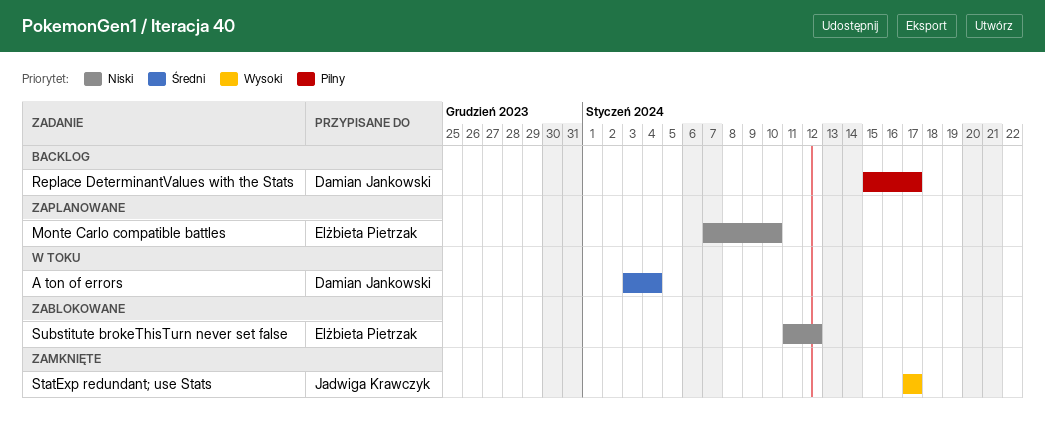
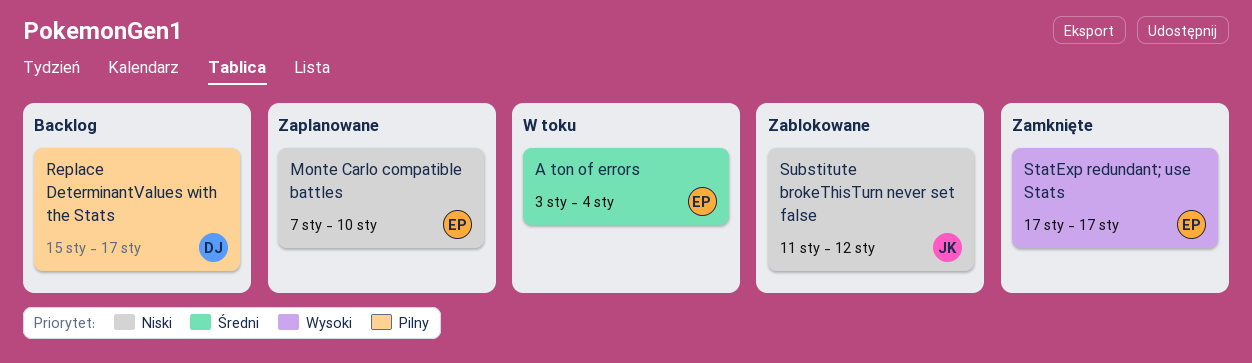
A ton of errors, owner: Damian Jankowski -> Elżbieta Pietrzak
StatExp redundant; use Stats, owner: Jadwiga Krawczyk -> Elżbieta Pietrzak
Substitute brokeThisTurn never set false, owner: Elżbieta Pietrzak -> Jadwiga Krawczyk

